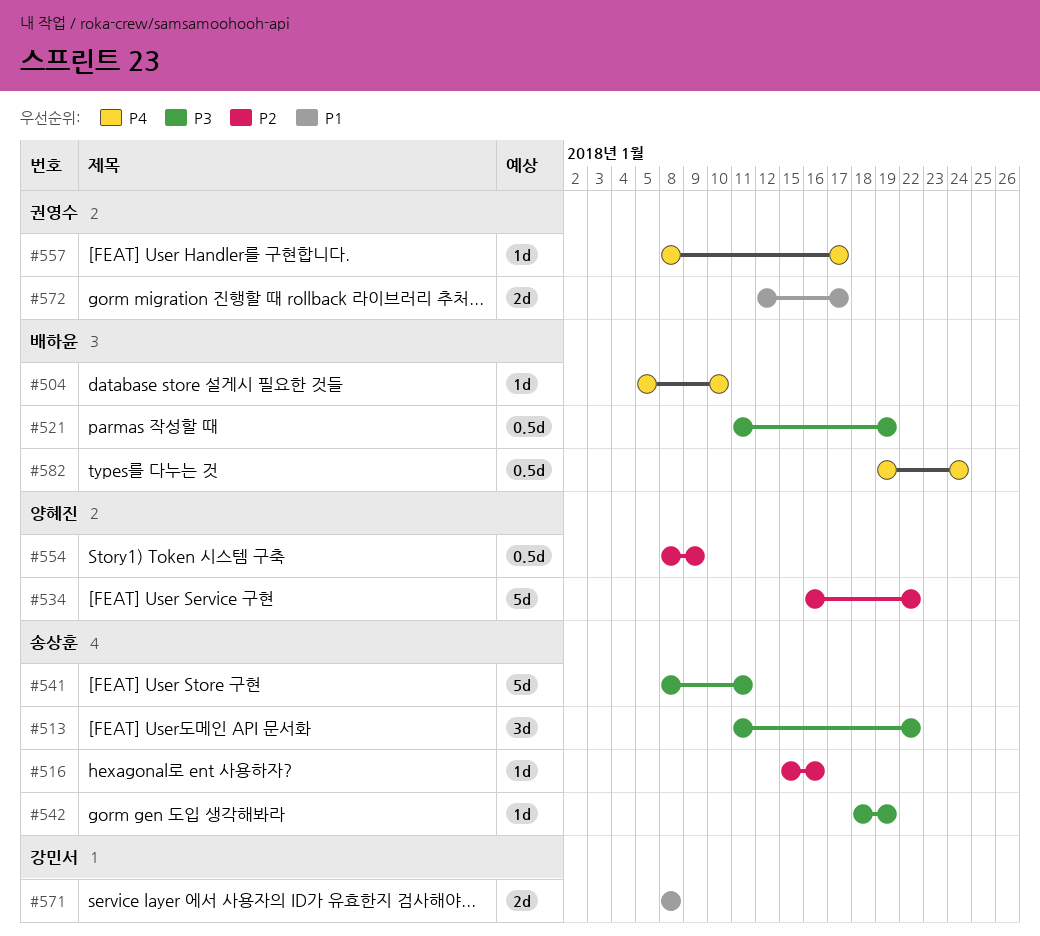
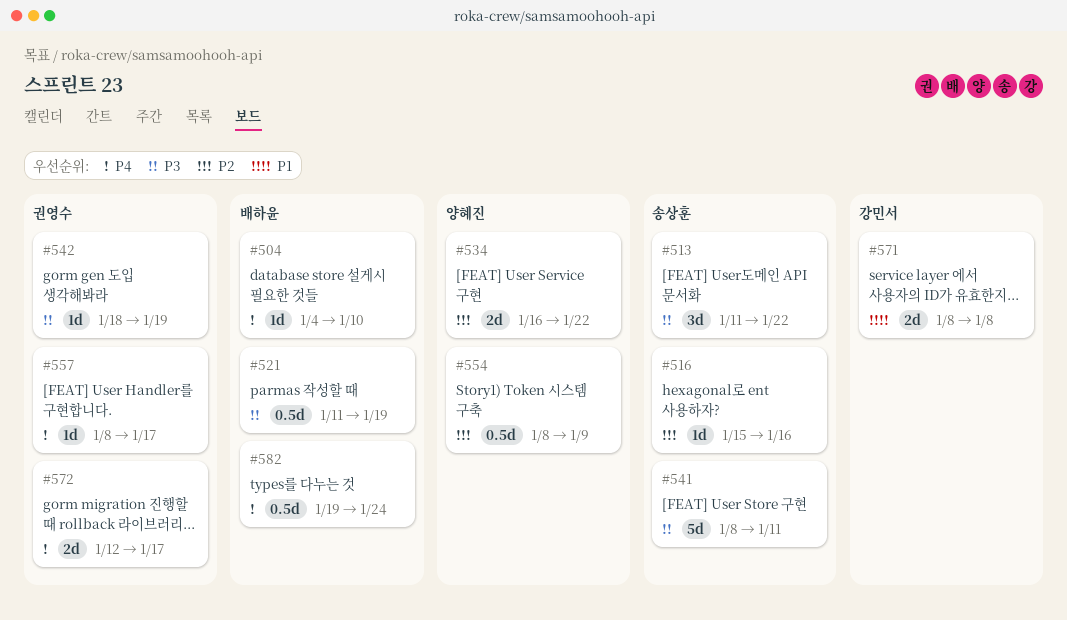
#504, start: Jan 5 -> Jan 4
#534, estimate: 5d -> 2d
#542, owner: 송상훈 -> 권영수
#572, priority: P1 -> P4

